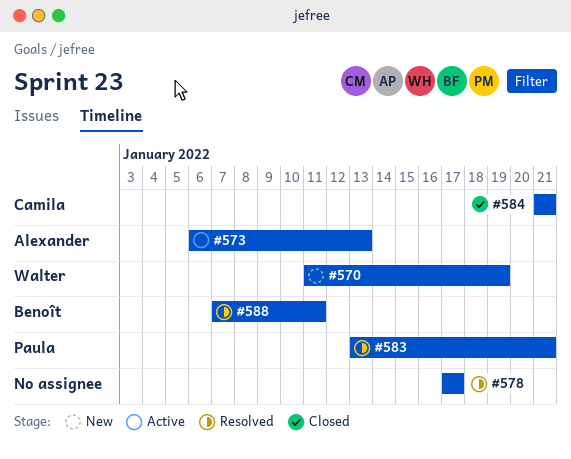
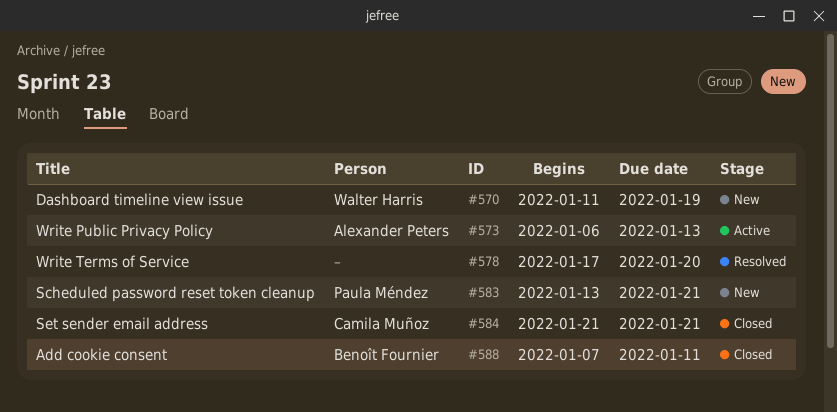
#578, due: Jan 17 -> Jan 20
#583, status: Resolved -> New
#588, status: Resolved -> Closed

